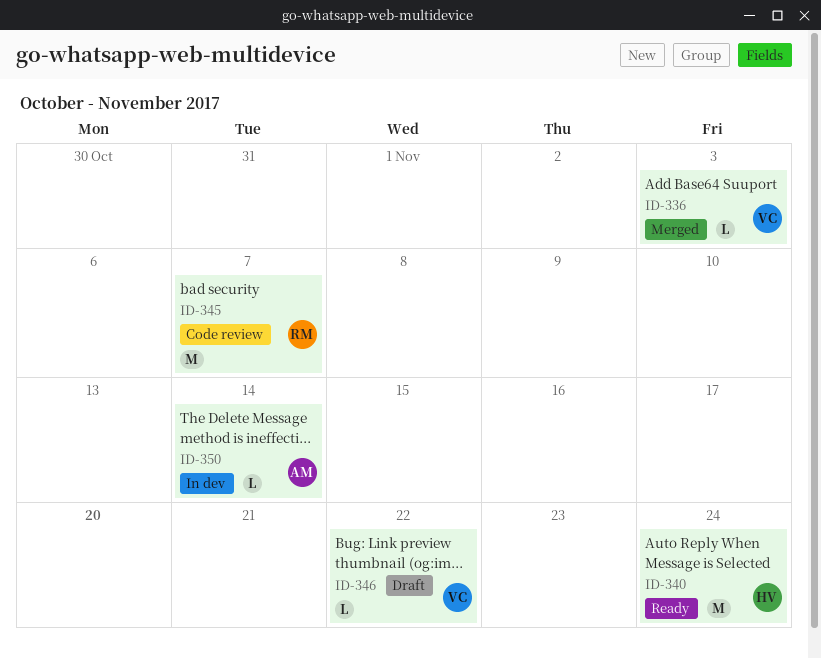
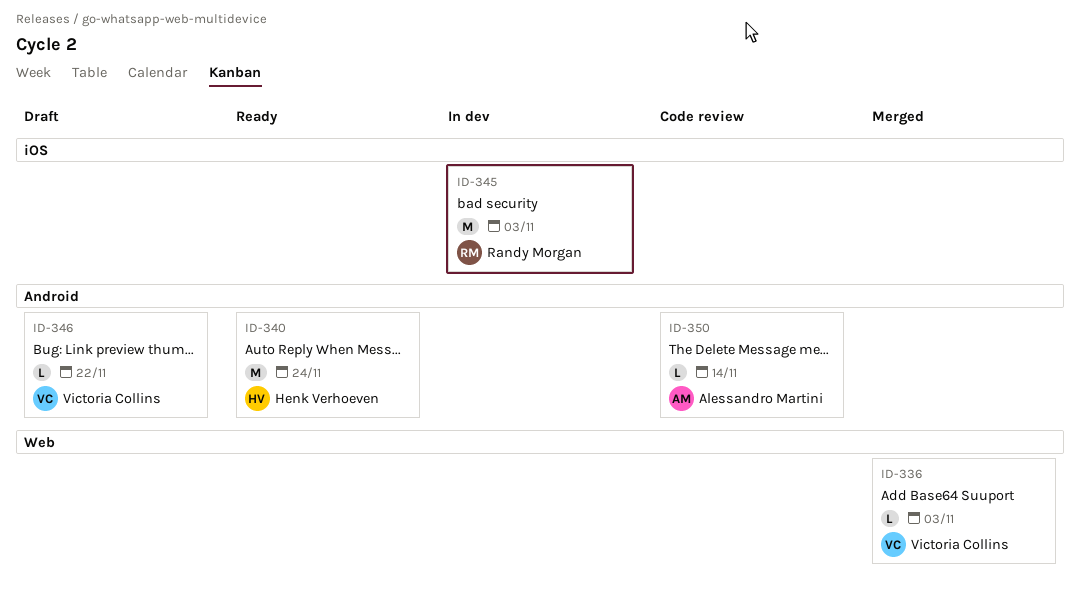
ID-345, status: Code review -> In dev
ID-345, due: Nov 7 -> Nov 3
ID-350, status: In dev -> Code review

